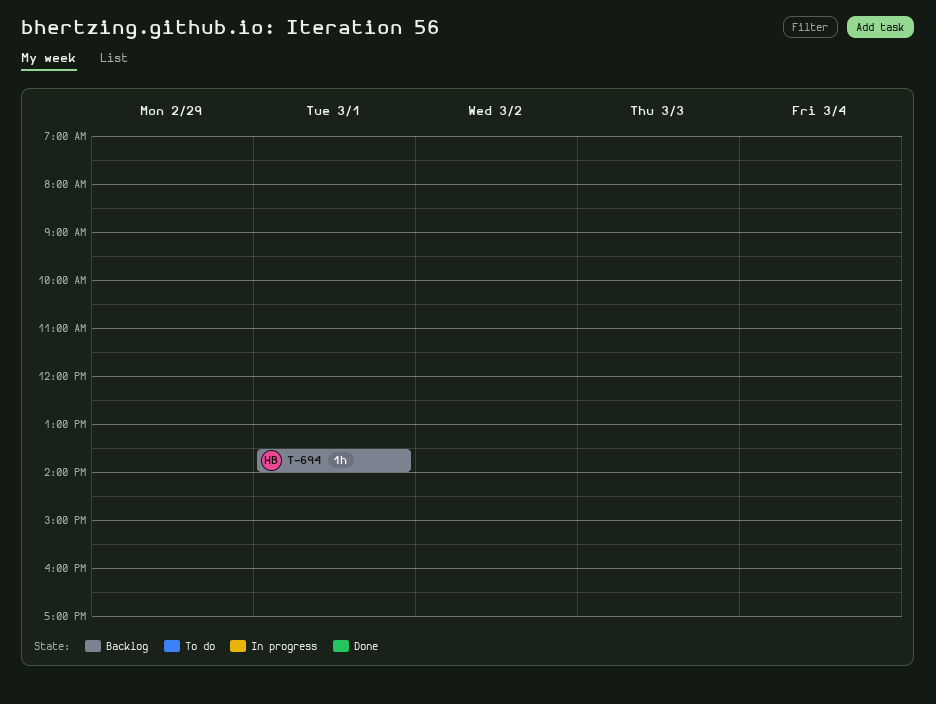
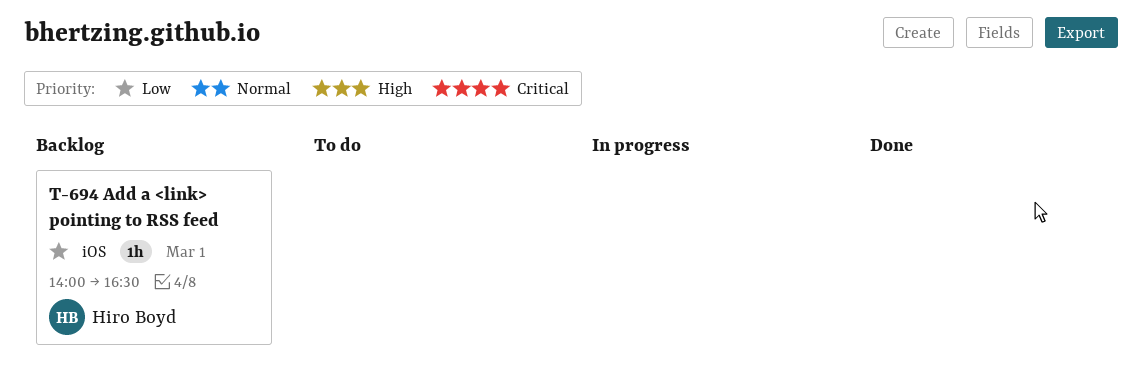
T-694, begins: 13:30 -> 14:00
T-694, ends: 14:00 -> 16:30

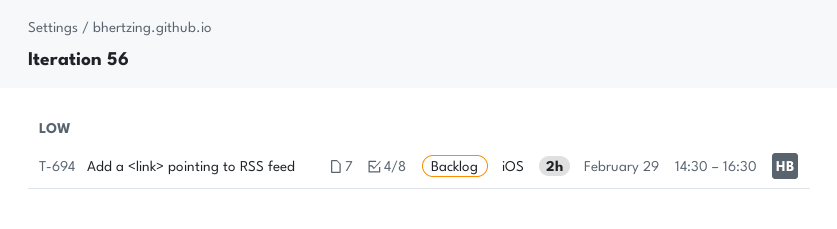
T-694, estimate: 1h -> 2h
T-694, day: Mar 1 -> Feb 29
T-694, begins: 14:00 -> 14:30

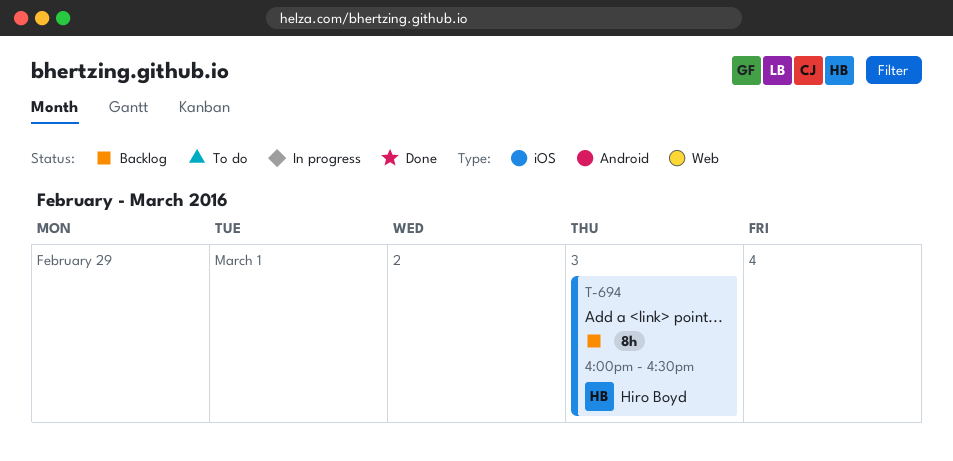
T-694, estimate: 2h -> 8h
T-694, day: Feb 29 -> Mar 3
T-694, begins: 14:30 -> 16:00

